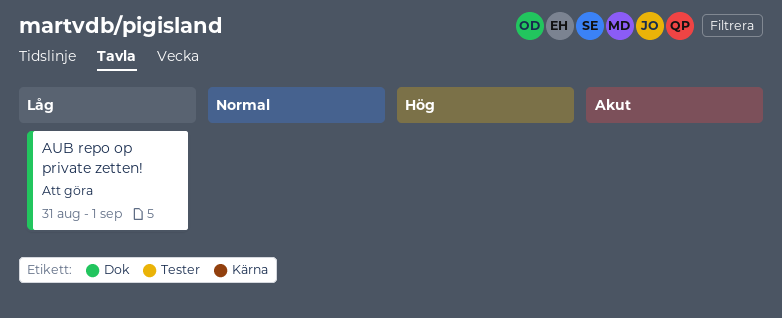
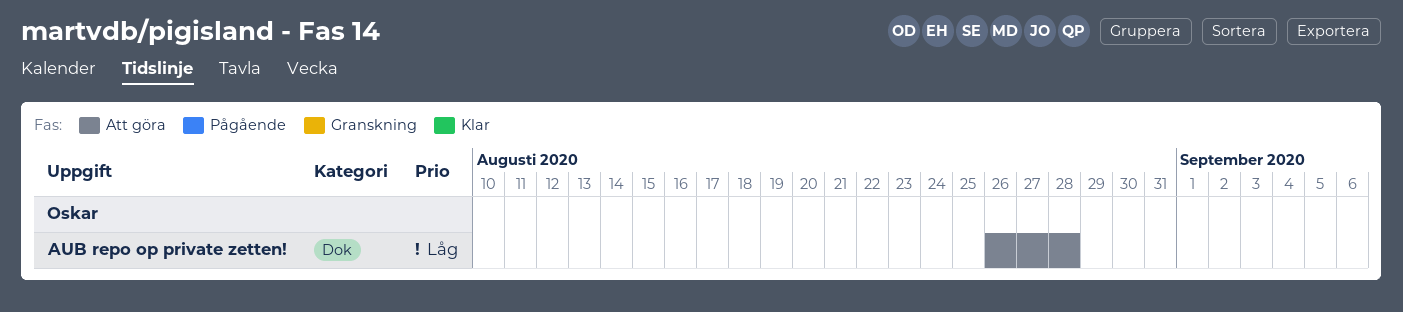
AUB repo op private zetten!, start: Aug 31 -> Aug 26
AUB repo op private zetten!, due: Sep 1 -> Aug 28

